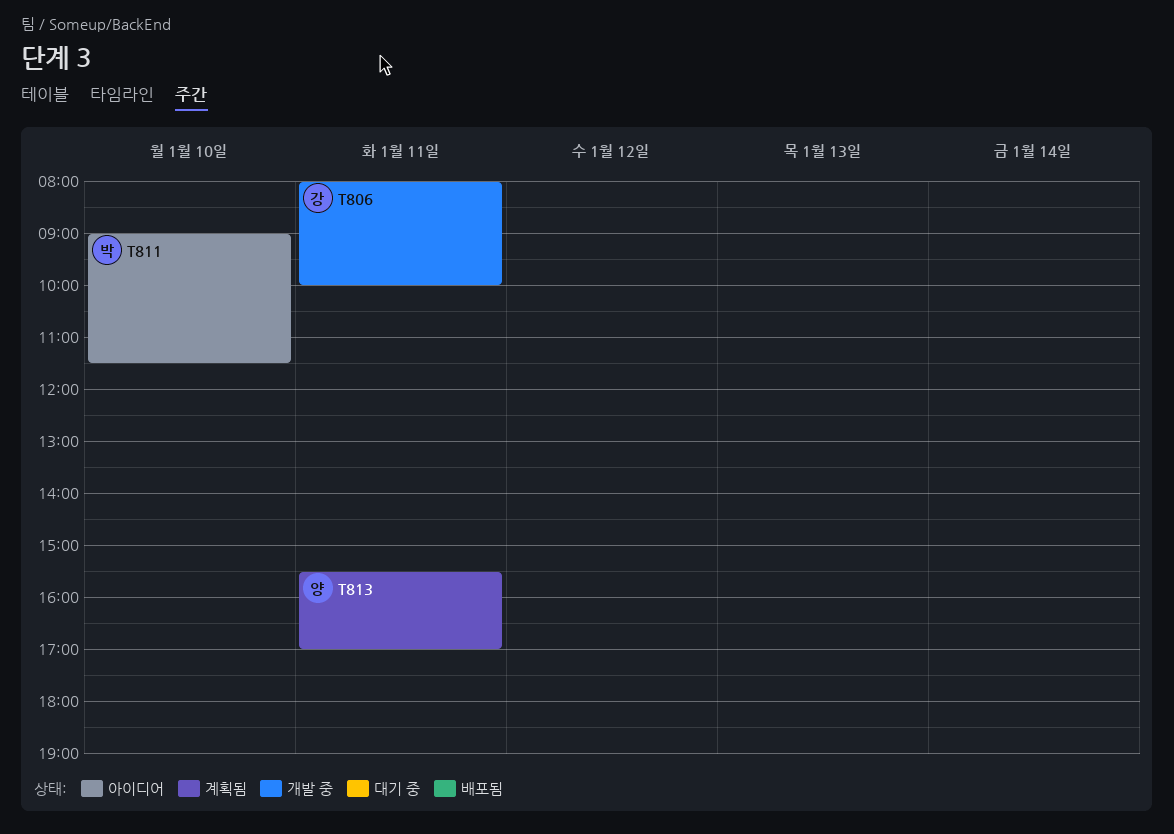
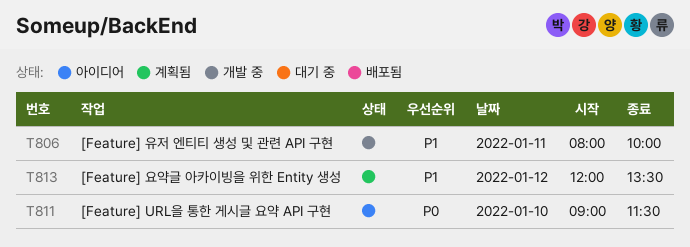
T813, day: Jan 11 -> Jan 12
T813, begins: 15:30 -> 12:00
T813, ends: 17:00 -> 13:30

